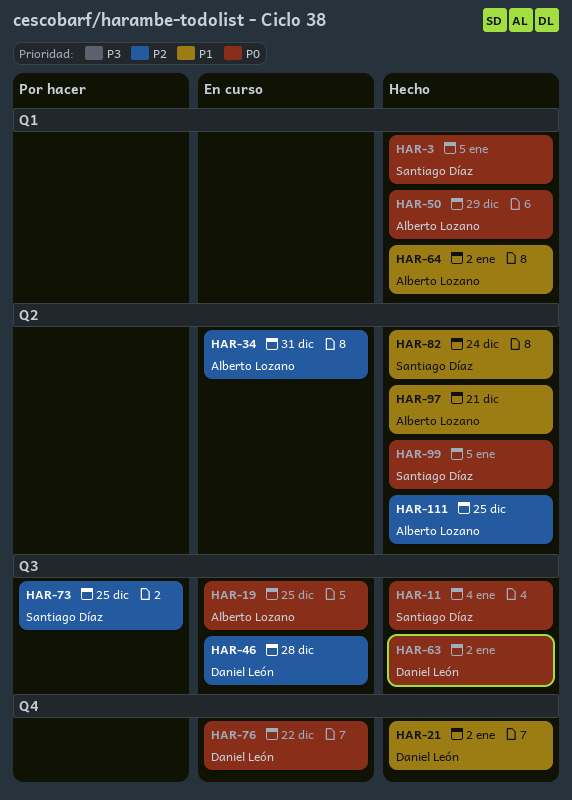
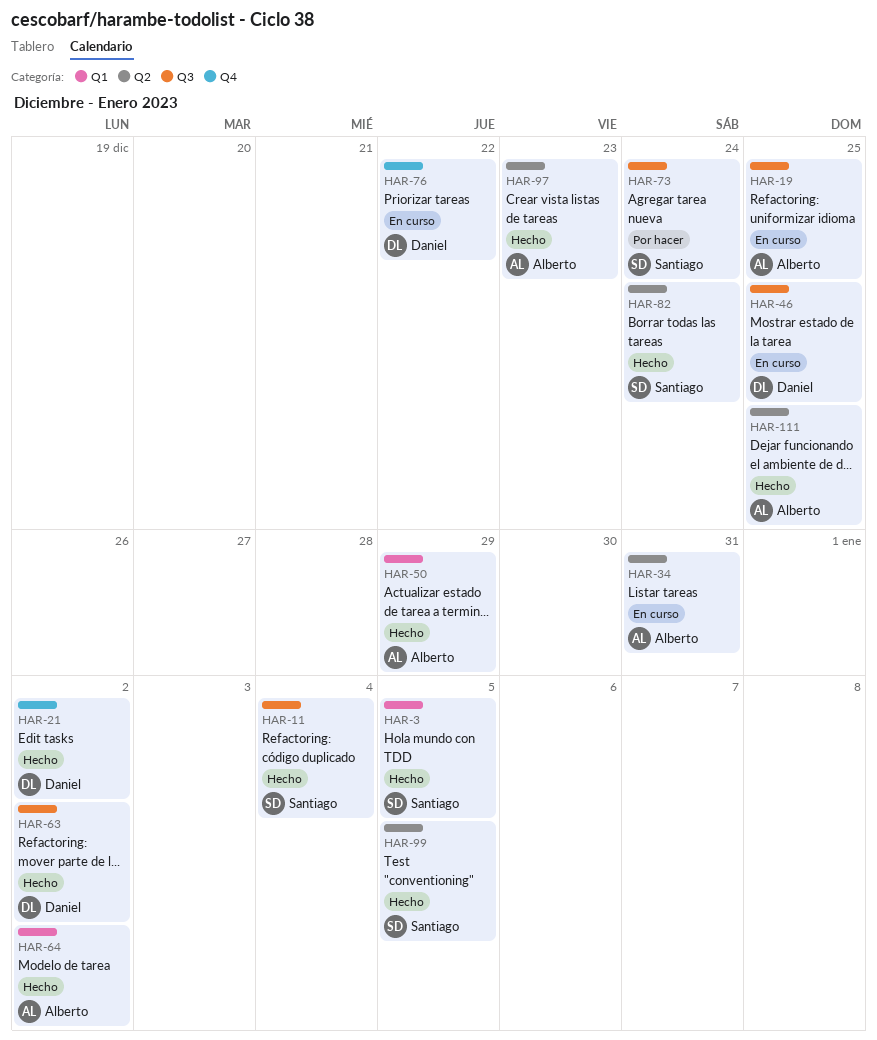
HAR-46, due: Dec 28 -> Dec 25
HAR-73, due: Dec 25 -> Dec 24
HAR-97, due: Dec 21 -> Dec 23

